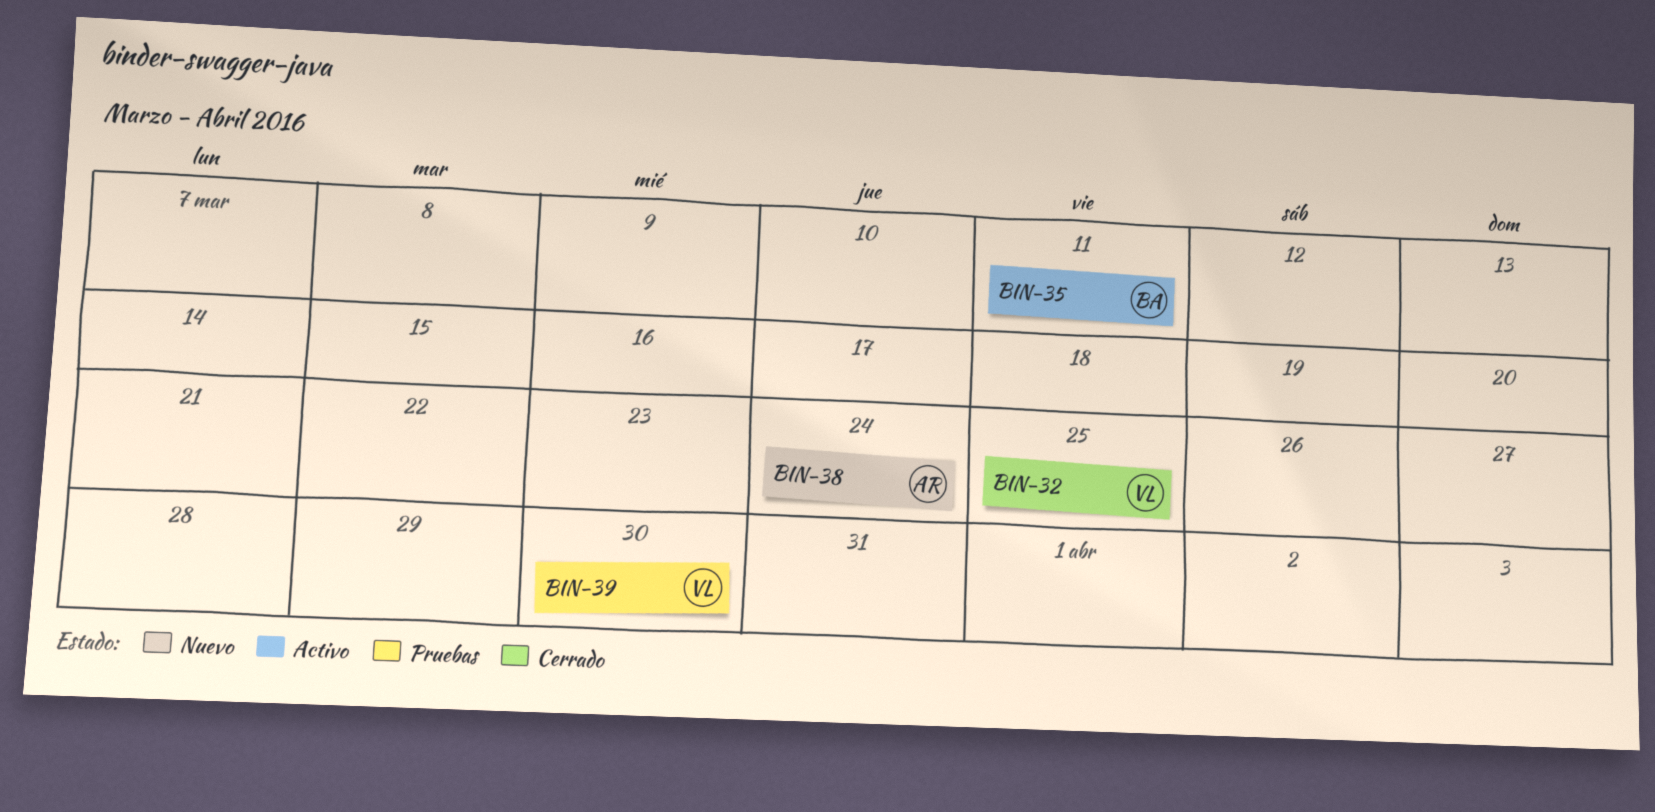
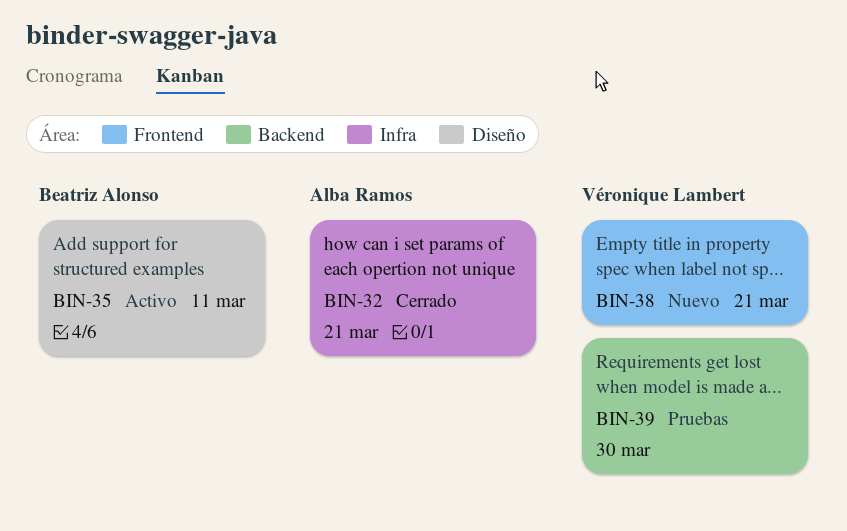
BIN-32, owner: Véronique Lambert -> Alba Ramos
BIN-32, due: Mar 25 -> Mar 21
BIN-38, owner: Alba Ramos -> Véronique Lambert
BIN-38, due: Mar 24 -> Mar 21

